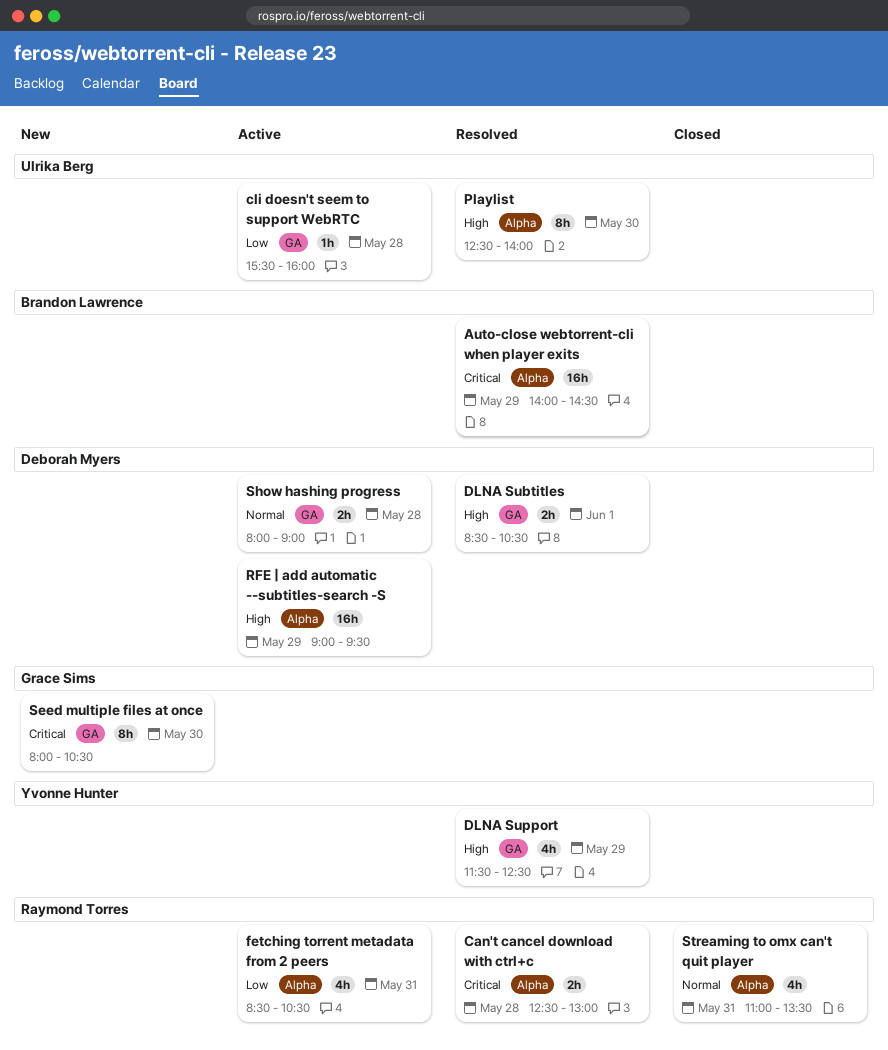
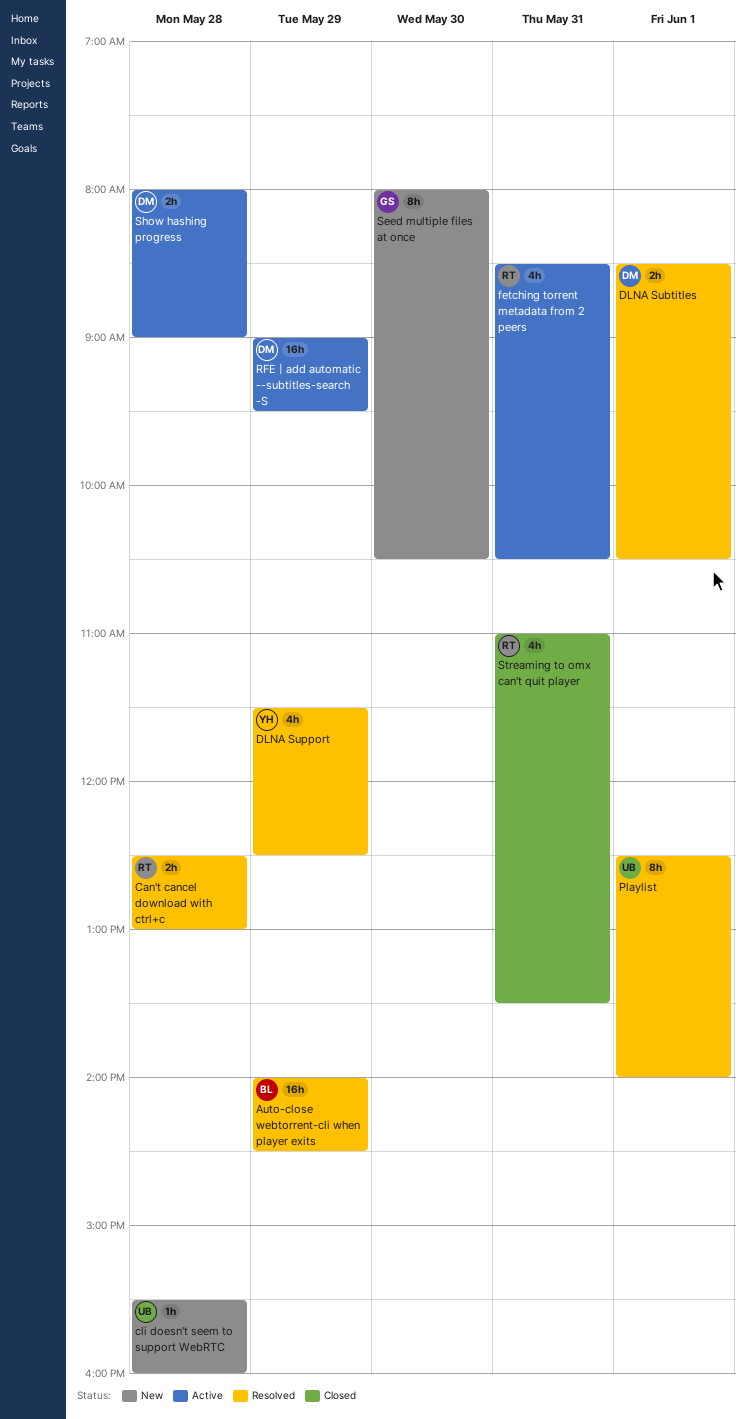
cli doesn't seem to support WebRTC, status: Active -> New
Playlist, day: May 30 -> Jun 1

